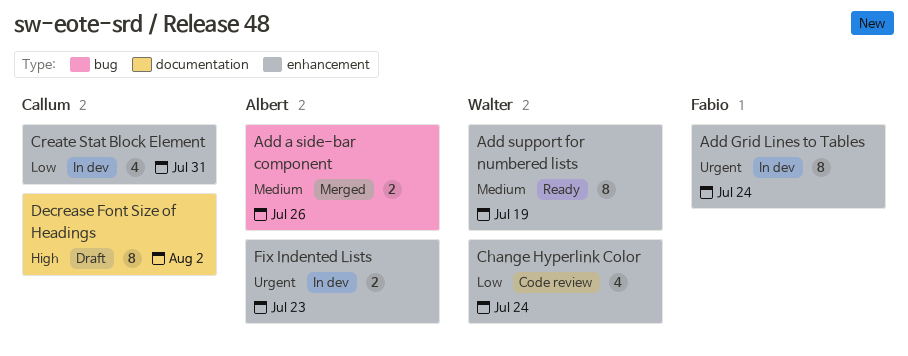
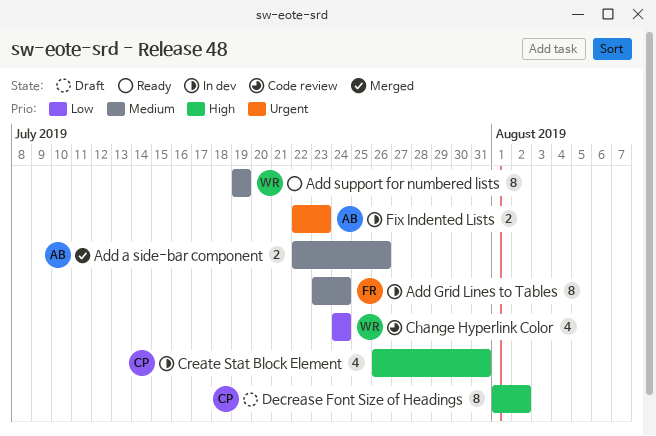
Add Grid Lines to Tables, priority: Urgent -> Medium
Create Stat Block Element, priority: Low -> High

